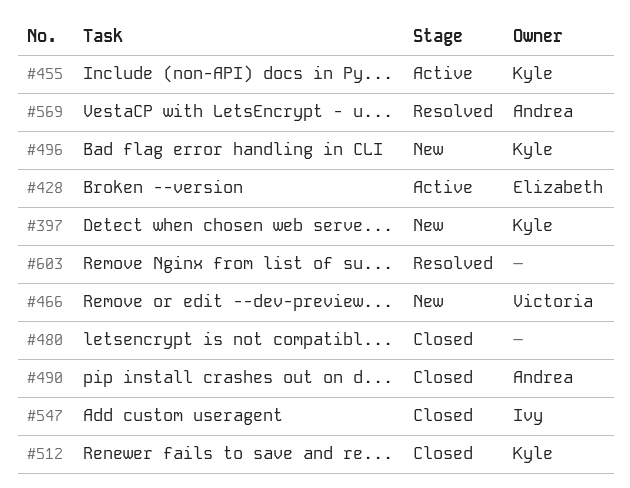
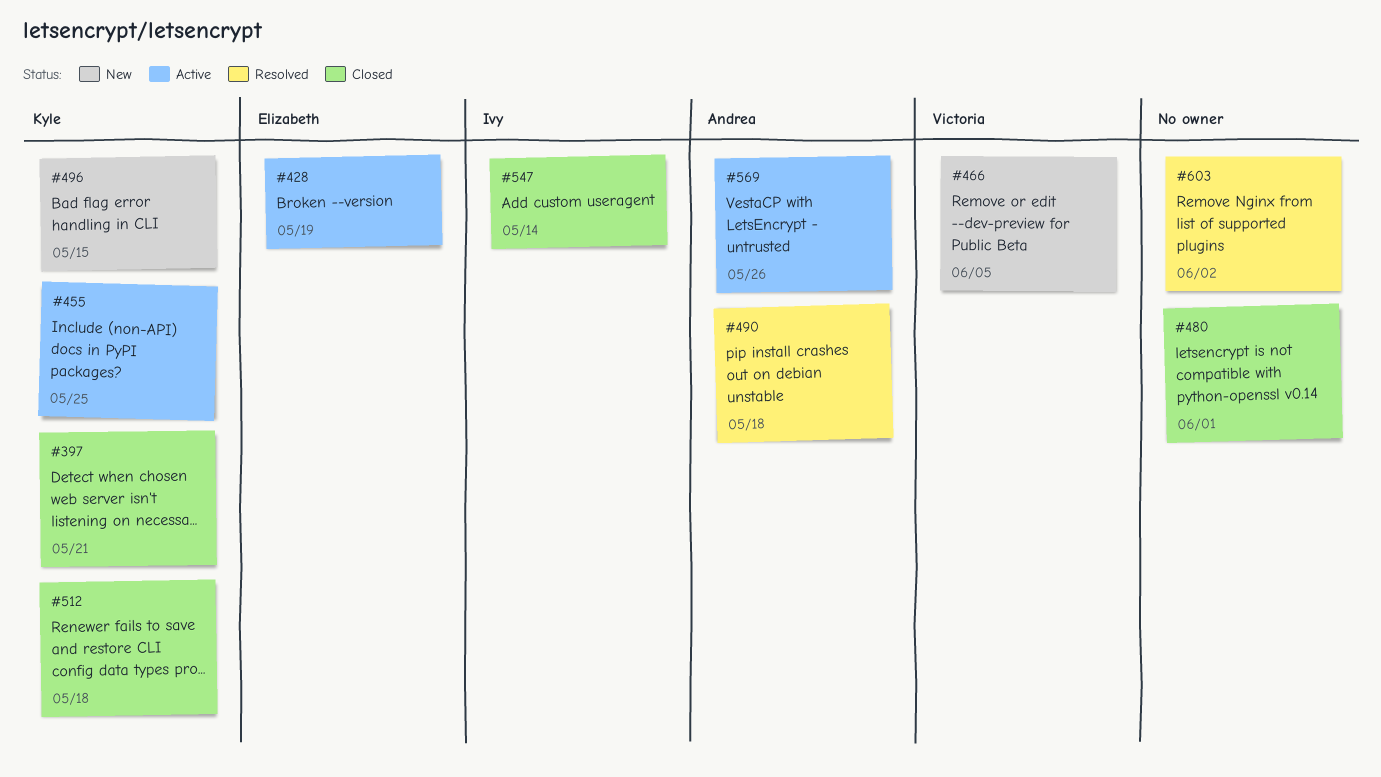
#397, status: New -> Closed
#490, status: Closed -> Resolved
#569, status: Resolved -> Active

